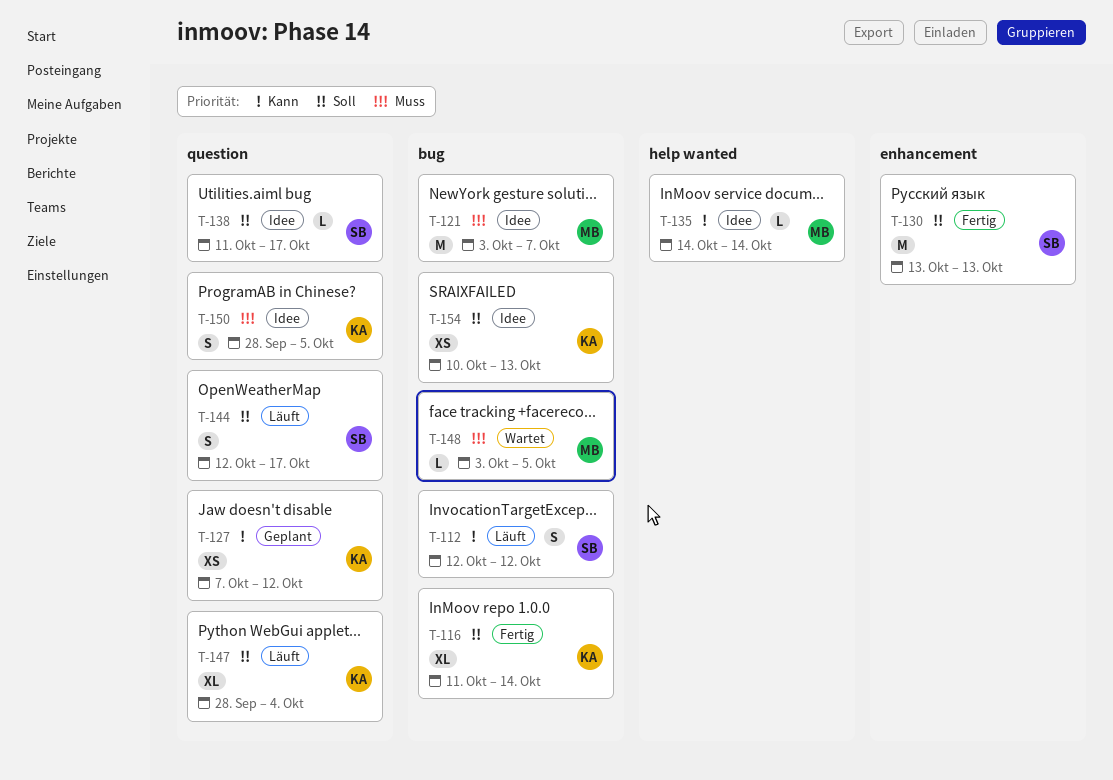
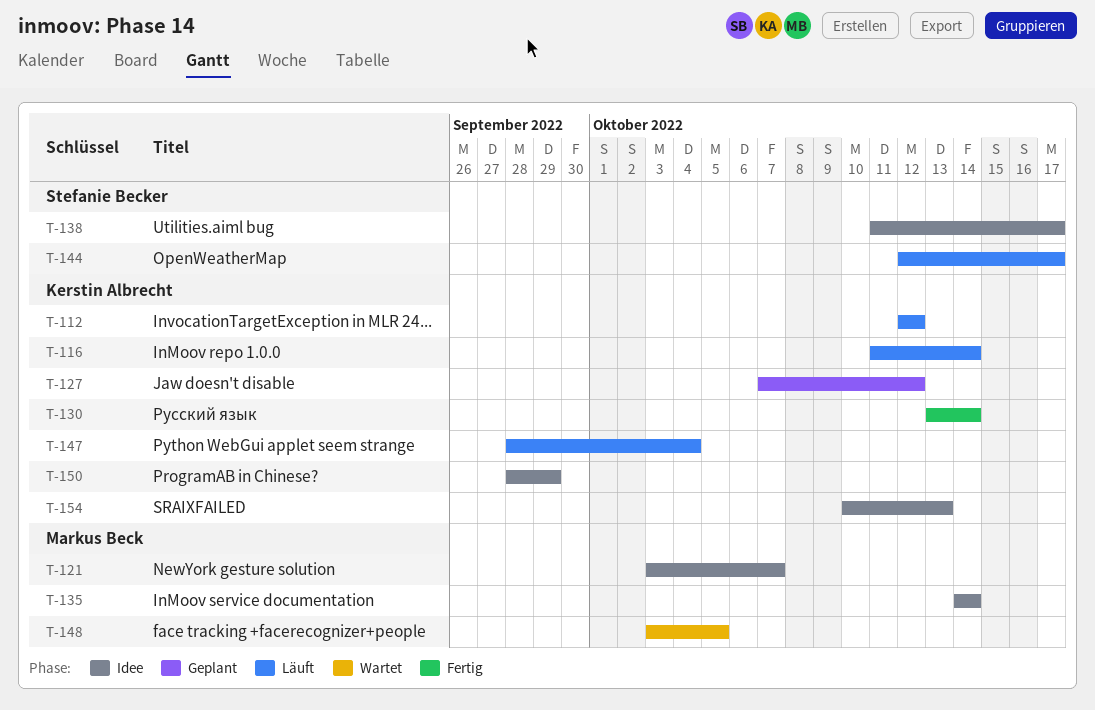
T-112, owner: Stefanie Becker -> Kerstin Albrecht
T-116, status: Fertig -> Läuft
T-130, owner: Stefanie Becker -> Kerstin Albrecht
T-130, due: Oct 13 -> Oct 14
T-150, due: Oct 5 -> Sep 29

